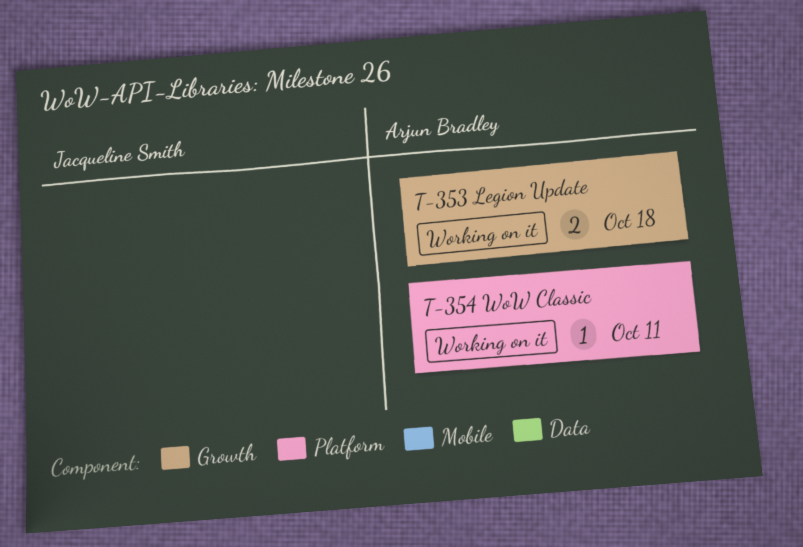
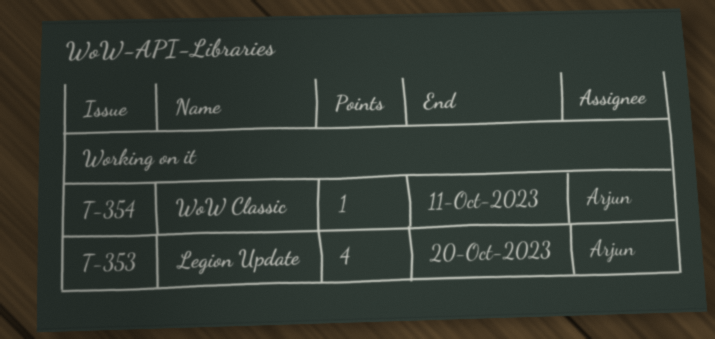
T-353, estimate: 2 -> 4
T-353, due: Oct 18 -> Oct 20

